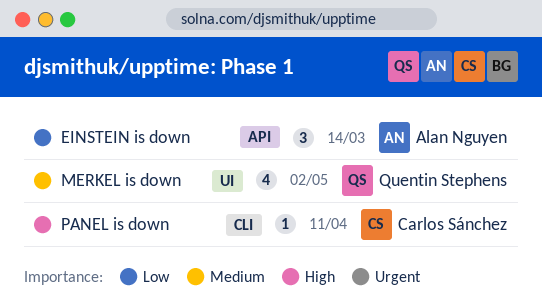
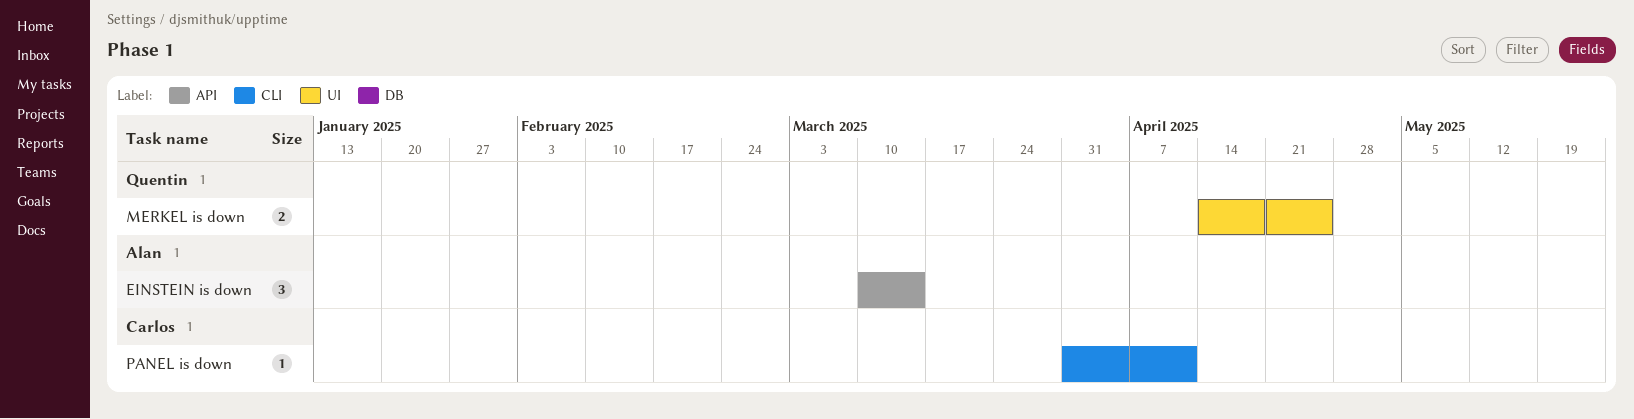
MERKEL is down, estimate: 4 -> 2
MERKEL is down, due: May 2 -> Apr 25

